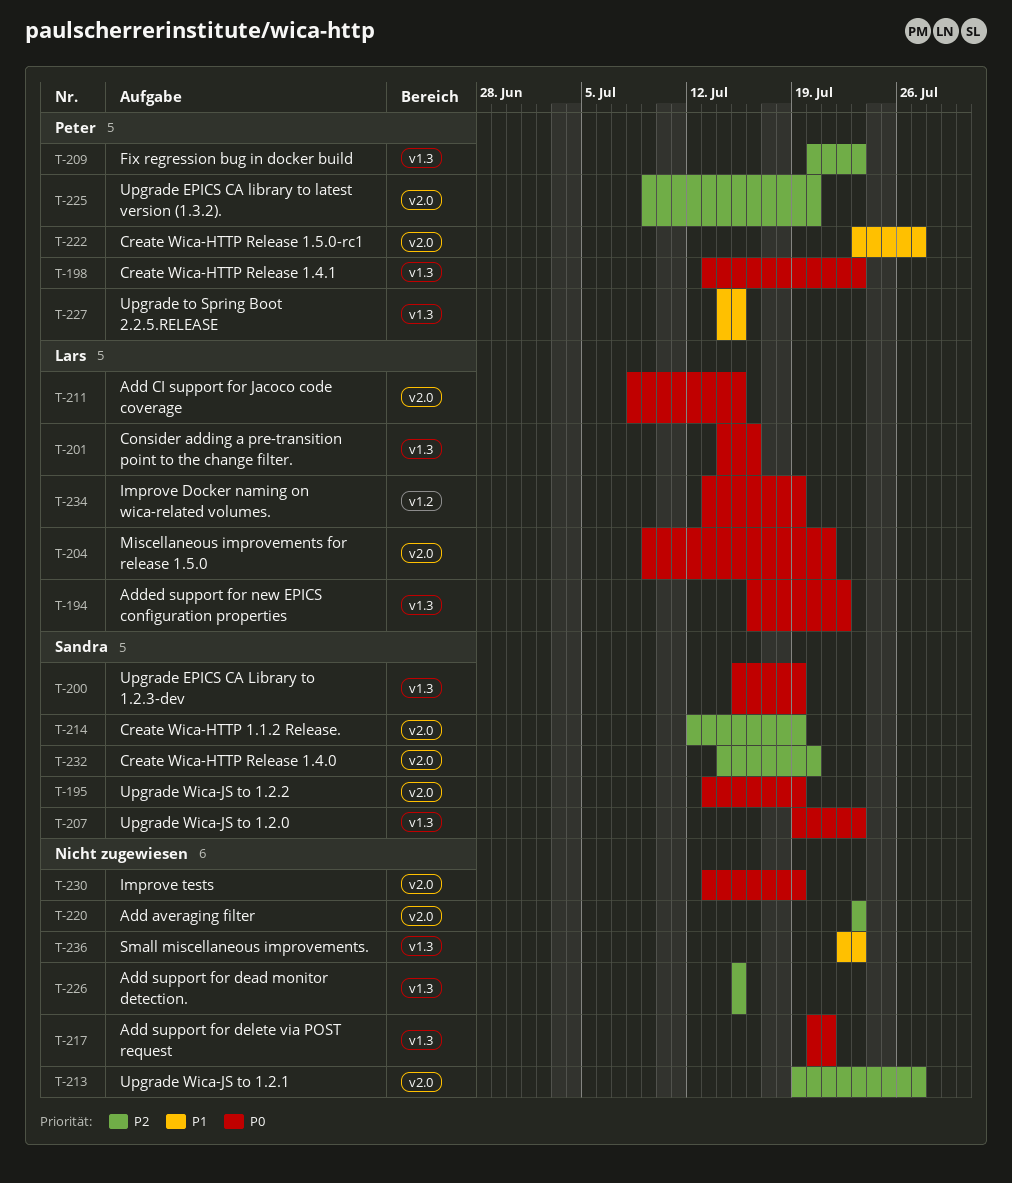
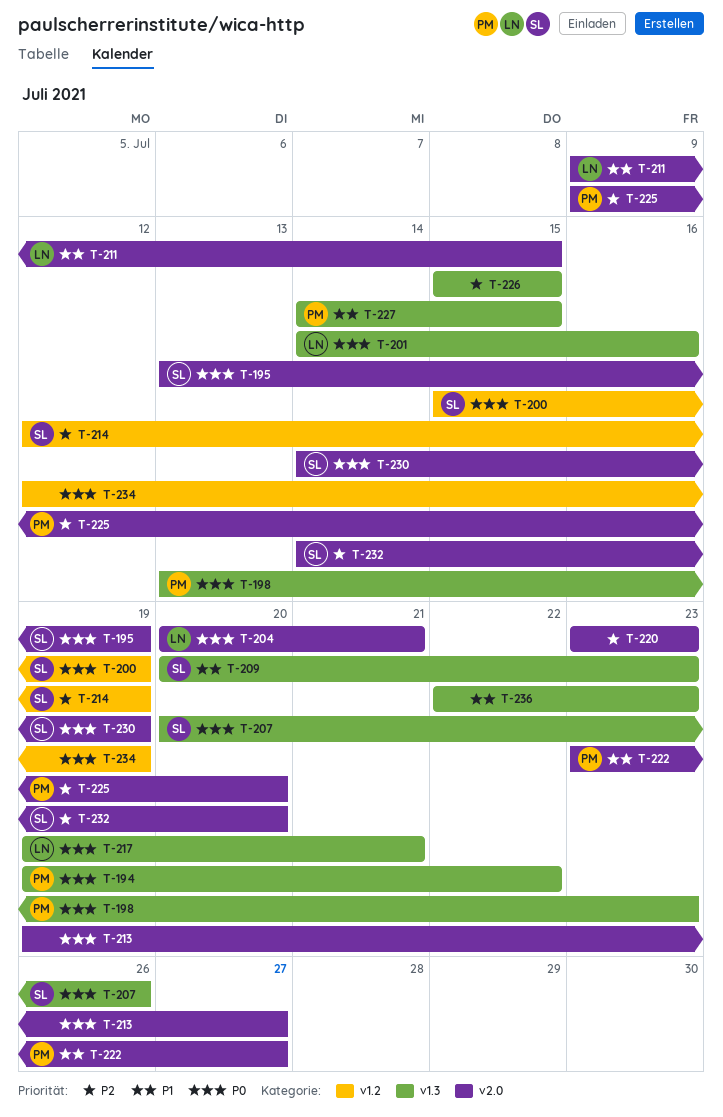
T-194, owner: Lars -> Peter
T-194, start: Jul 16 -> Jul 19
T-200, label: v1.3 -> v1.2
T-204, start: Jul 9 -> Jul 20
T-207, start: Jul 19 -> Jul 20
T-207, due: Jul 23 -> Jul 26
T-209, owner: Peter -> Sandra
T-209, priority: P2 -> P1
T-211, priority: P0 -> P1
T-211, start: Jul 8 -> Jul 9
T-213, priority: P2 -> P0
T-214, label: v2.0 -> v1.2
T-217, owner: none -> Lars
T-217, start: Jul 20 -> Jul 19
T-230, owner: none -> Sandra
T-230, start: Jul 13 -> Jul 14
T-234, owner: Lars -> none
T-234, start: Jul 13 -> Jul 12

